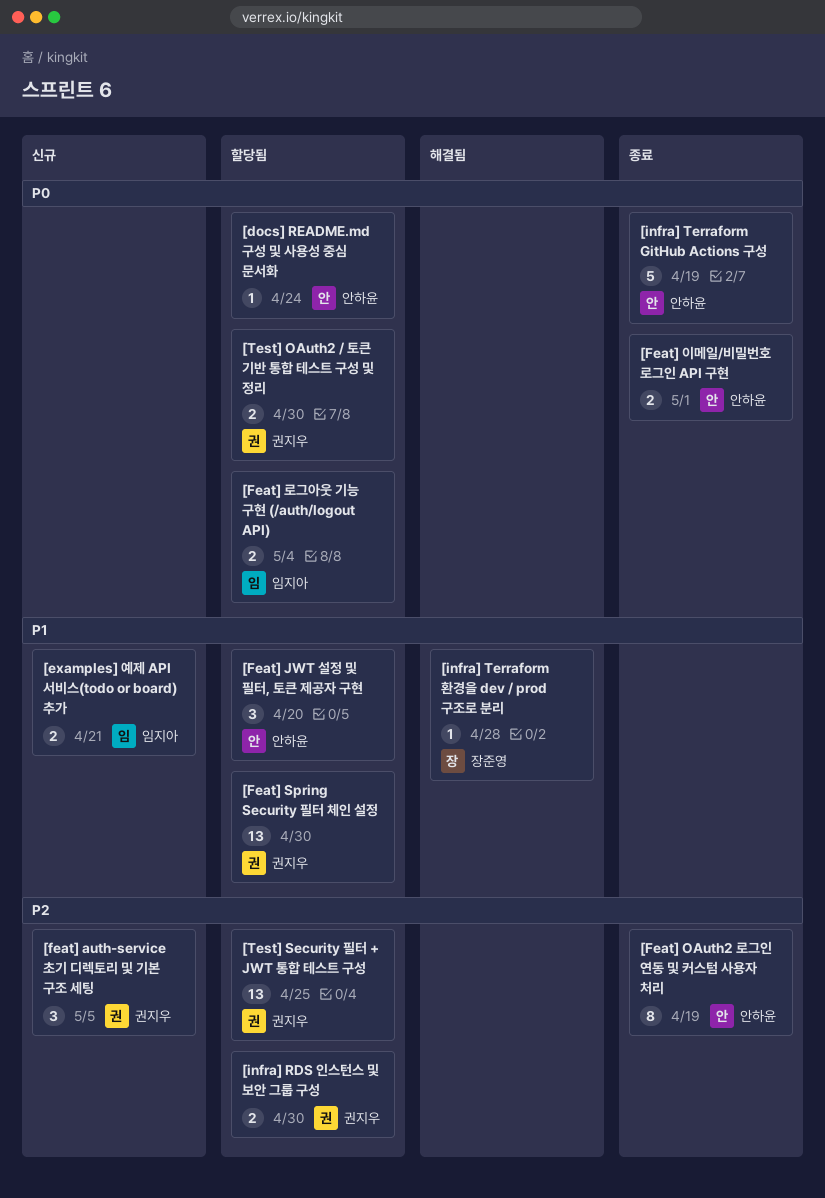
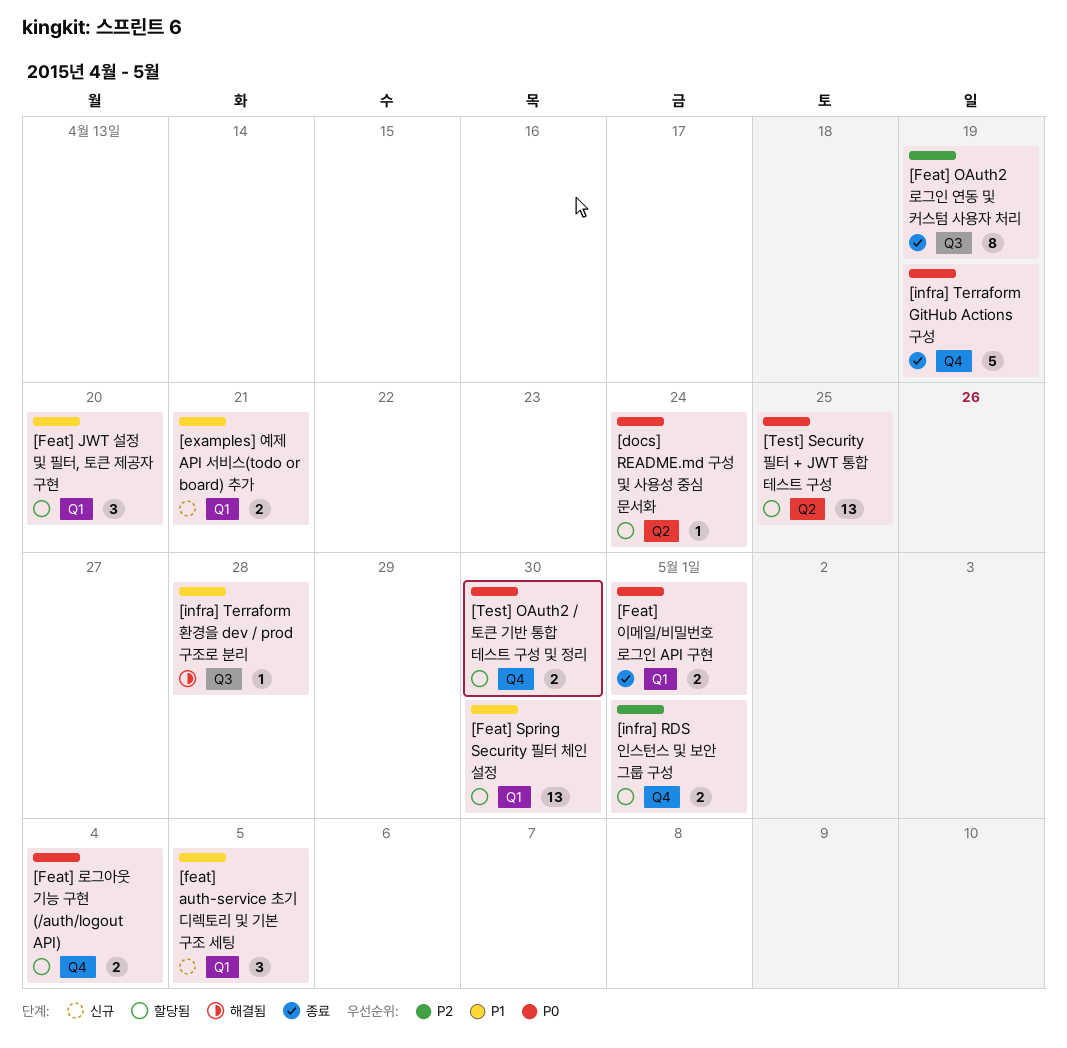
[feat] auth-service 초기 디렉토리 및 기본 구조 세팅, priority: P2 -> P1
[infra] RDS 인스턴스 및 보안 그룹 구성, due: Apr 30 -> May 1
[Test] Security 필터 + JWT 통합 테스트 구성, priority: P2 -> P0

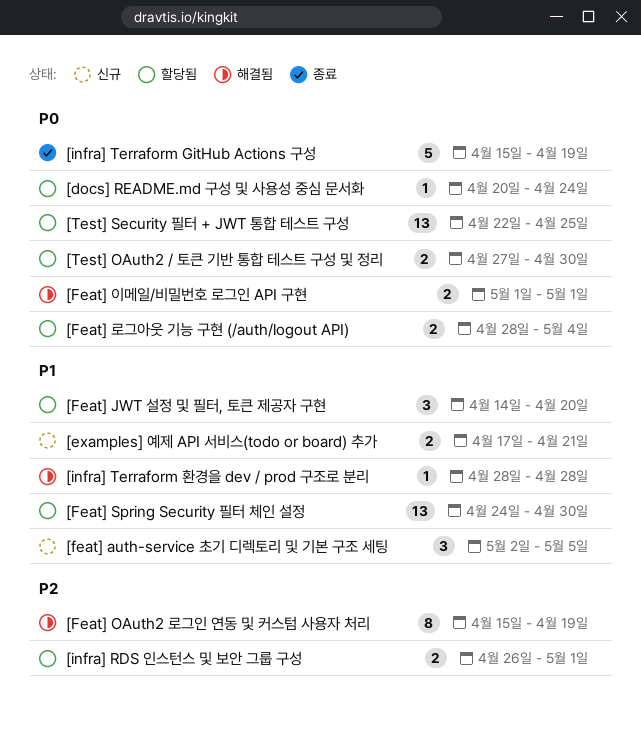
[Feat] OAuth2 로그인 연동 및 커스텀 사용자 처리, status: 종료 -> 해결됨
[Feat] 이메일/비밀번호 로그인 API 구현, status: 종료 -> 해결됨

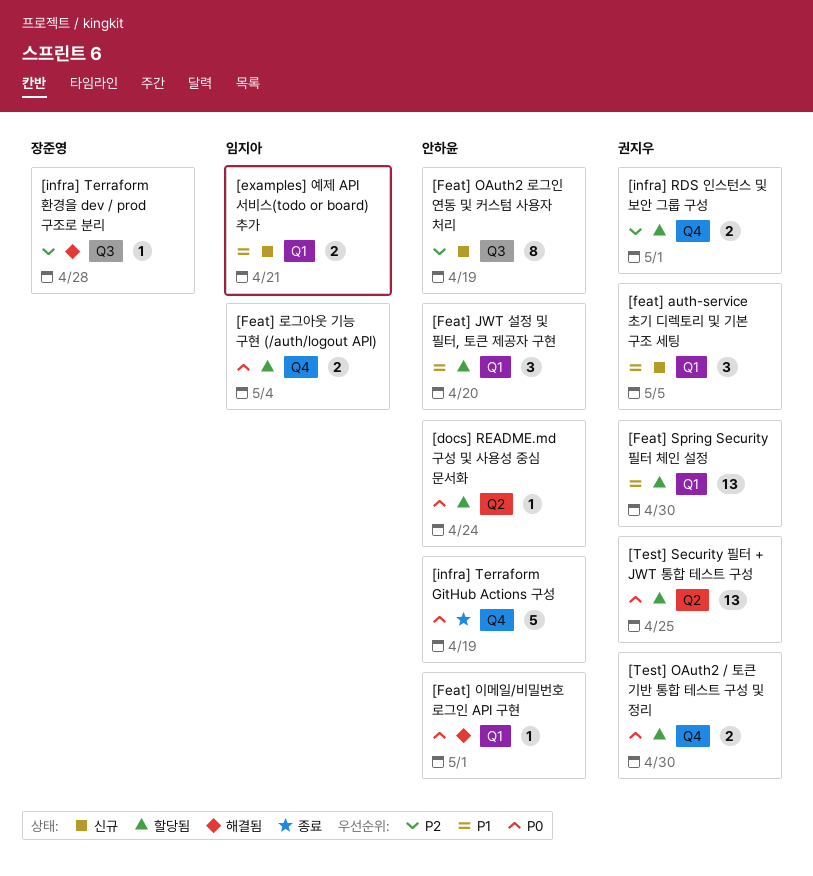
[Feat] OAuth2 로그인 연동 및 커스텀 사용자 처리, status: 해결됨 -> 신규
[Feat] 이메일/비밀번호 로그인 API 구현, estimate: 2 -> 1
[infra] Terraform 환경을 dev / prod 구조로 분리, priority: P1 -> P2

